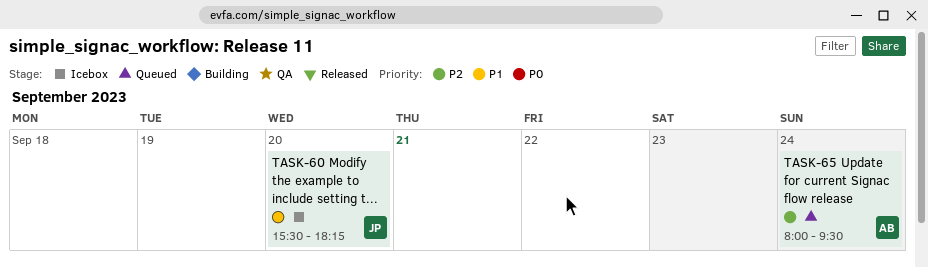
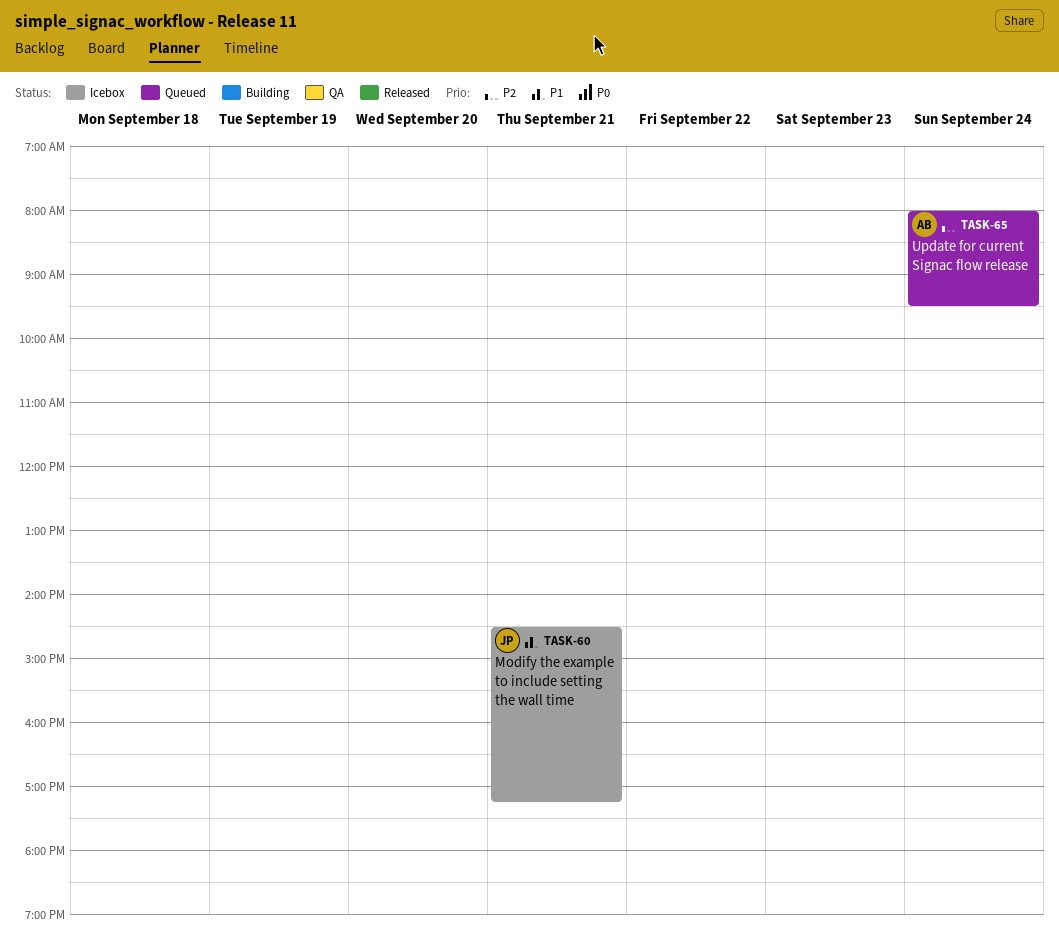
TASK-60, day: Sep 20 -> Sep 21
TASK-60, begins: 15:30 -> 14:30
TASK-60, ends: 18:15 -> 17:15

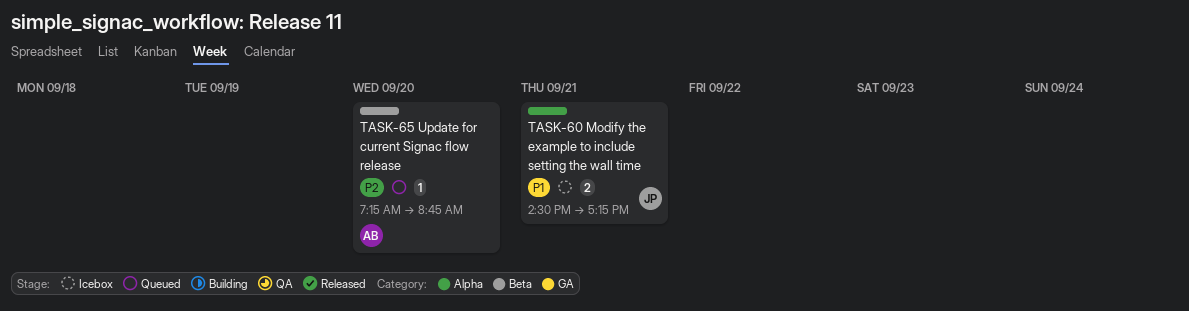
TASK-65, day: Sep 24 -> Sep 20
TASK-65, begins: 08:00 -> 07:15
TASK-65, ends: 09:30 -> 08:45

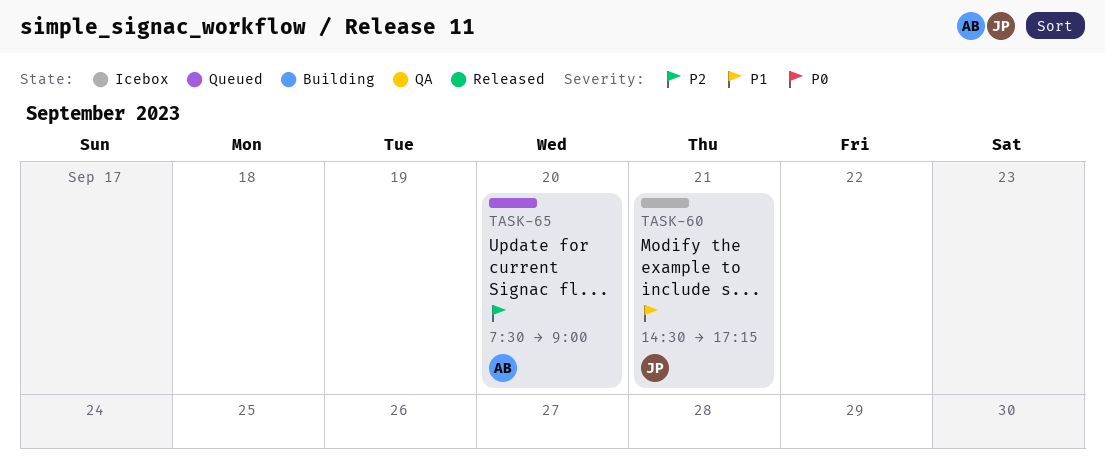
TASK-65, begins: 07:15 -> 07:30
TASK-65, ends: 08:45 -> 09:00

